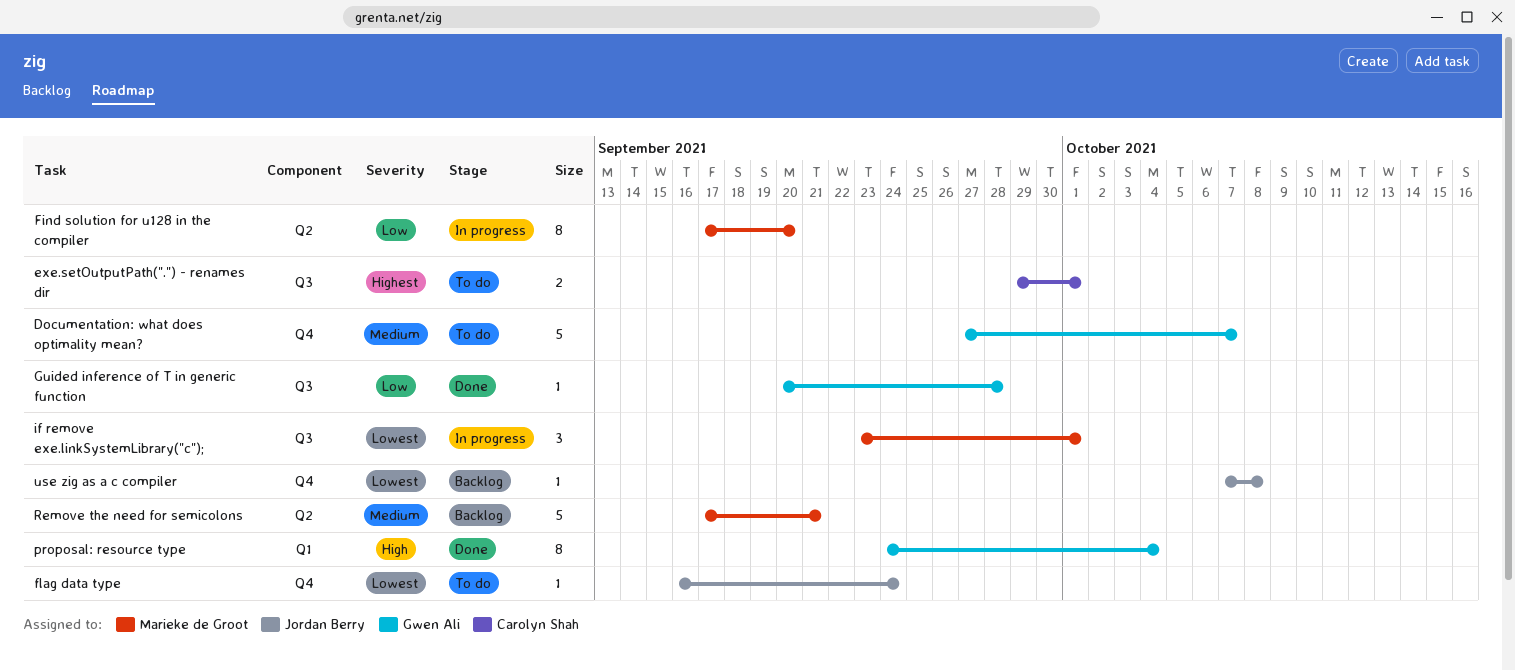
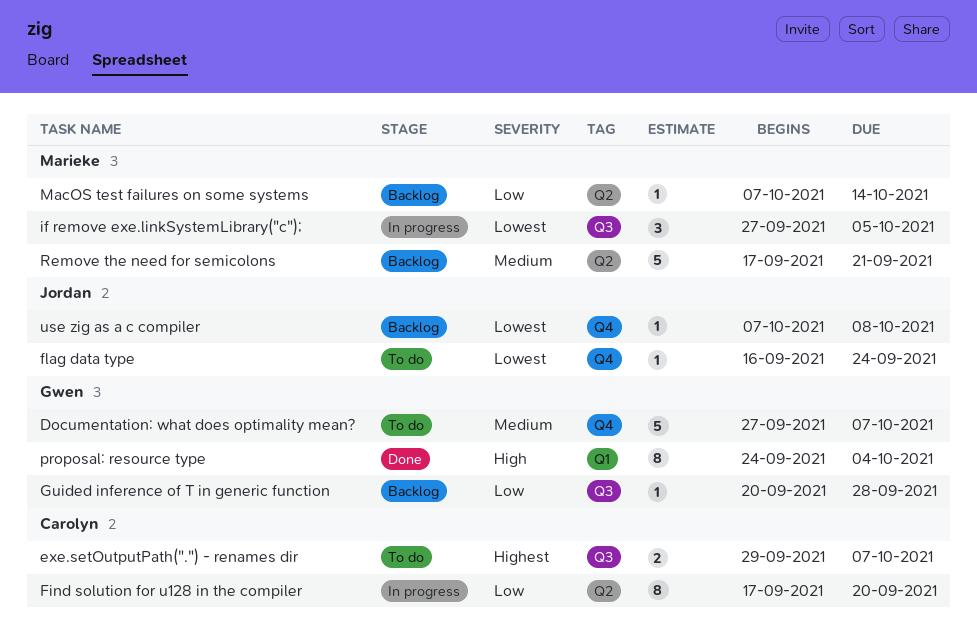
exe.setOutputPath(".") - renames dir, due: Oct 1 -> Oct 7
Find solution for u128 in the compiler, owner: Marieke de Groot -> Carolyn Shah
Guided inference of T in generic function, status: Done -> Backlog
if remove exe.linkSystemLibrary("c");, start: Sep 23 -> Sep 27
if remove exe.linkSystemLibrary("c");, due: Oct 1 -> Oct 5
MacOS test failures on some systems: none -> present

